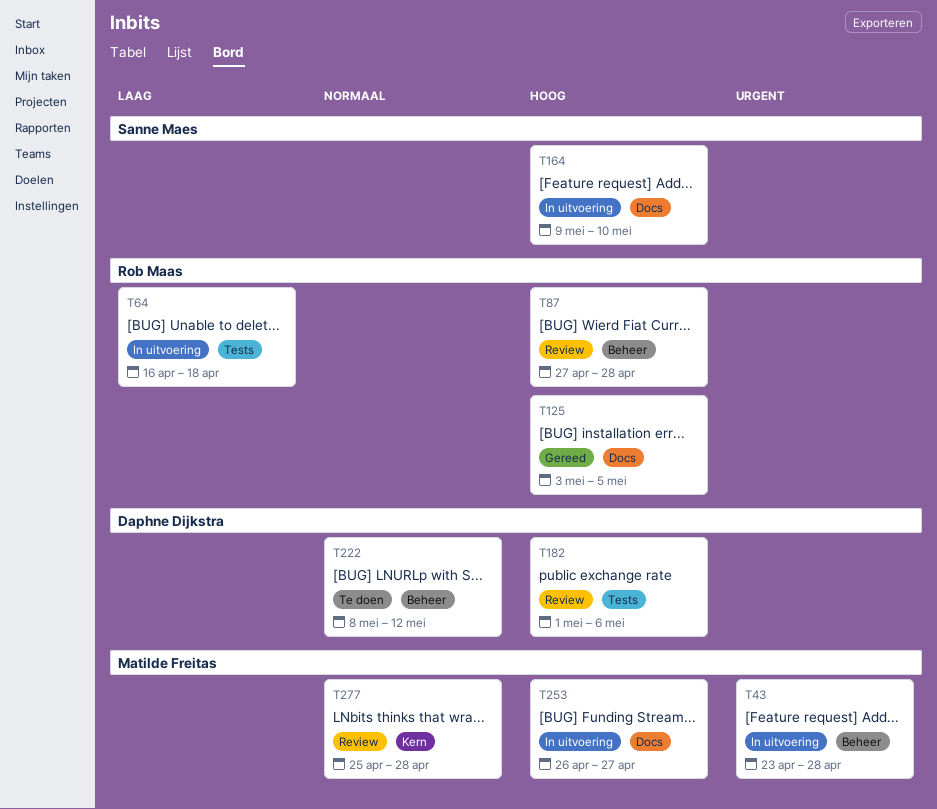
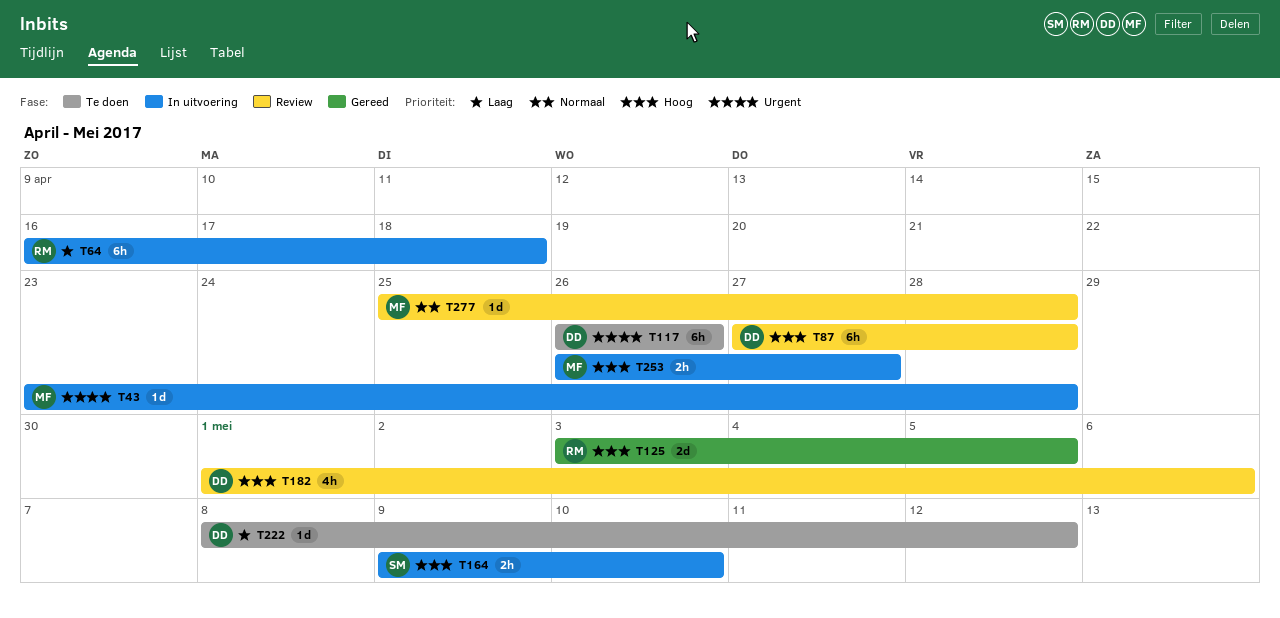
T87, owner: Rob Maas -> Daphne Dijkstra
T117: none -> present
T222, priority: Normaal -> Laag

